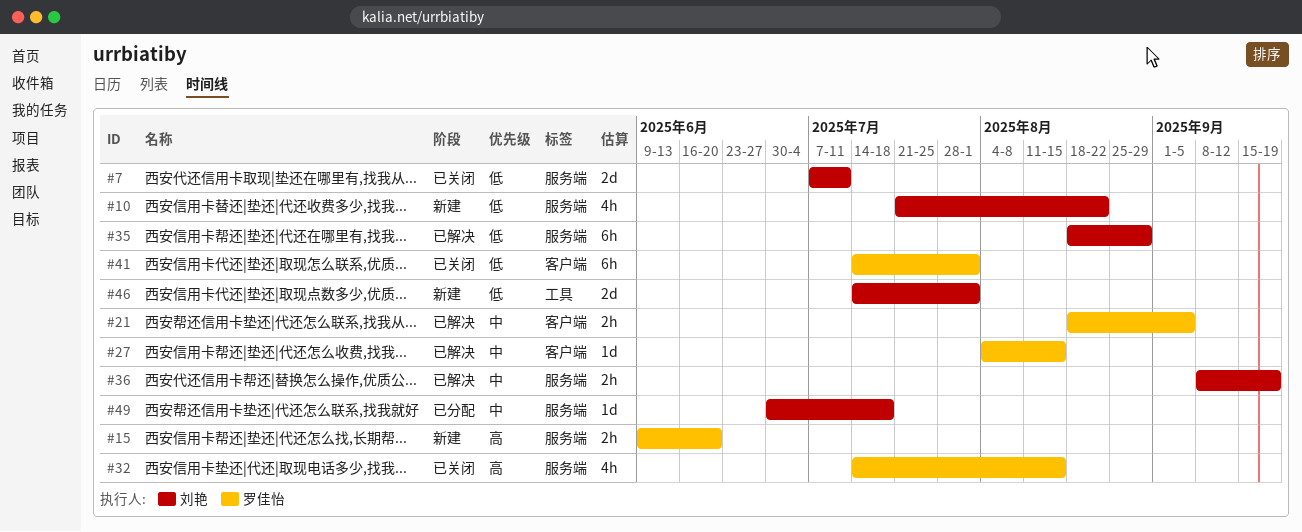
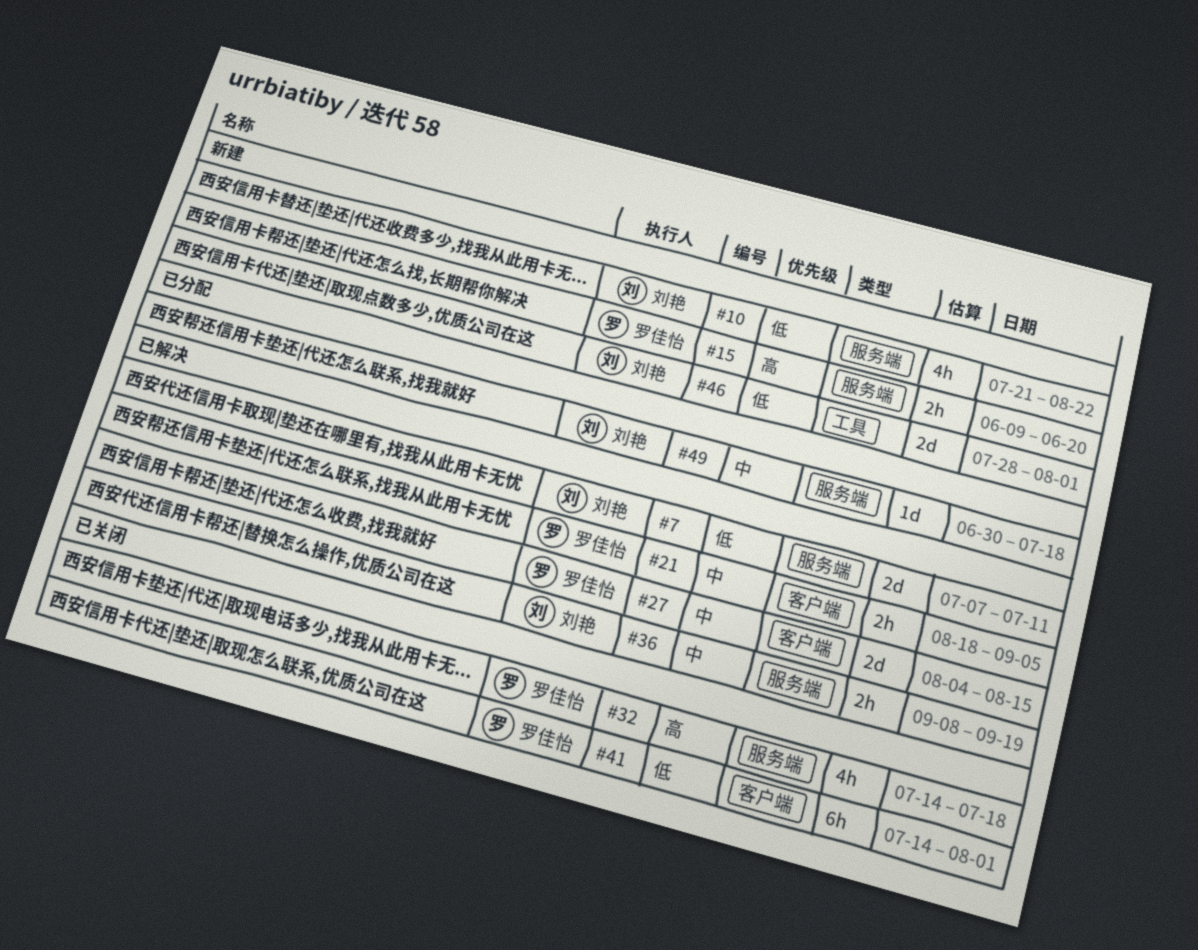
#7, status: 已关闭 -> 已解决
#27, estimate: 1d -> 2d
#32, due: Aug 15 -> Jul 18
#35: present -> none
#46, start: Jul 14 -> Jul 28

